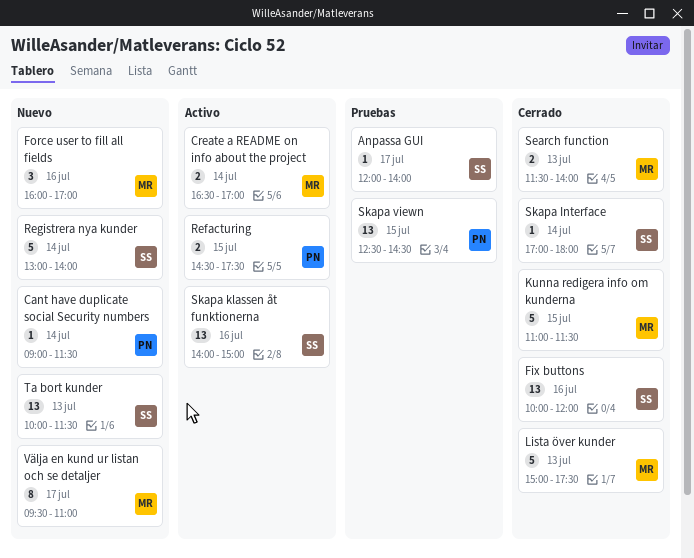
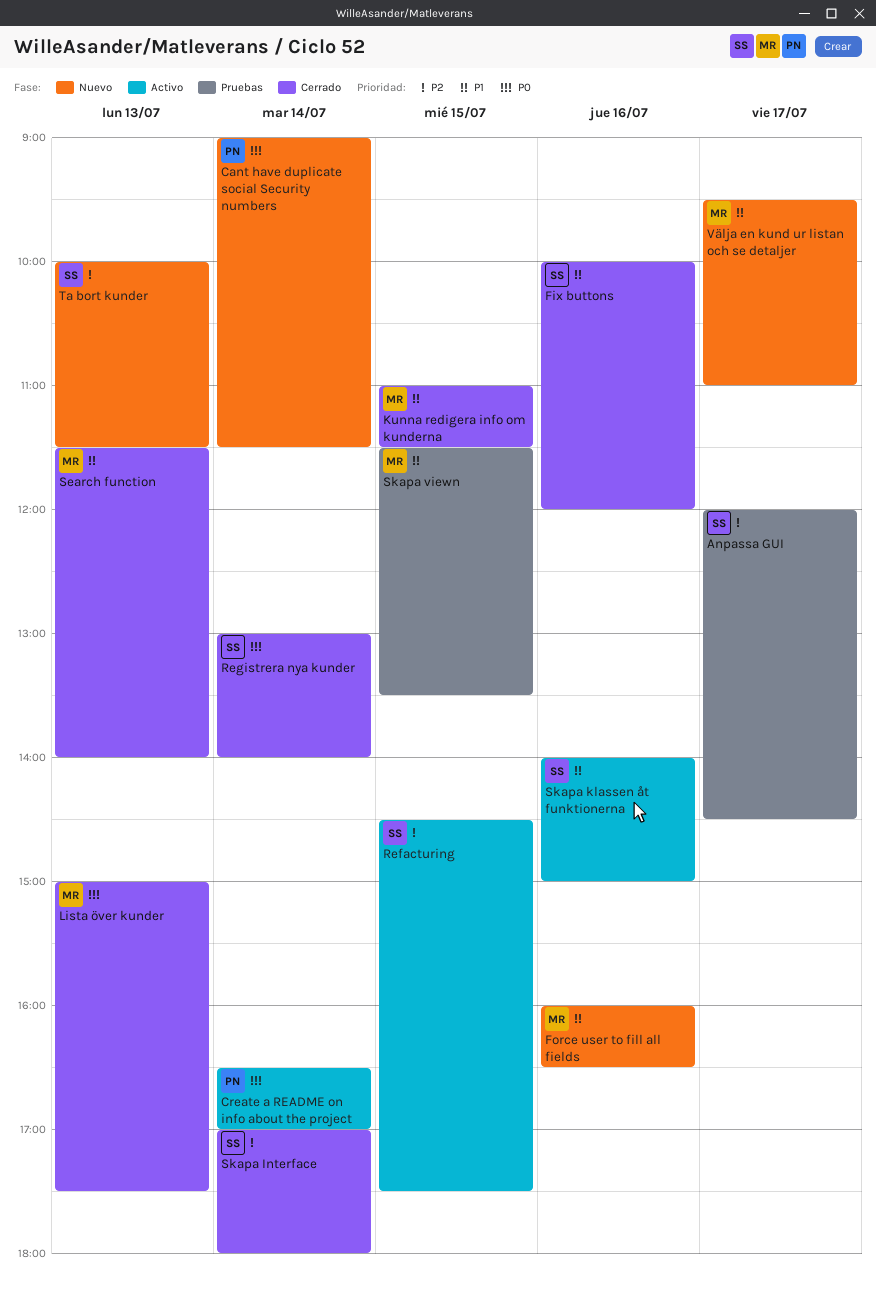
Anpassa GUI, ends: 14:00 -> 14:30
Create a README on info about the project, owner: MR -> PN
Force user to fill all fields, ends: 17:00 -> 16:30
Refacturing, owner: PN -> SS
Registrera nya kunder, status: Nuevo -> Cerrado
Skapa viewn, owner: PN -> MR
Skapa viewn, begins: 12:30 -> 11:30
Skapa viewn, ends: 14:30 -> 13:30

